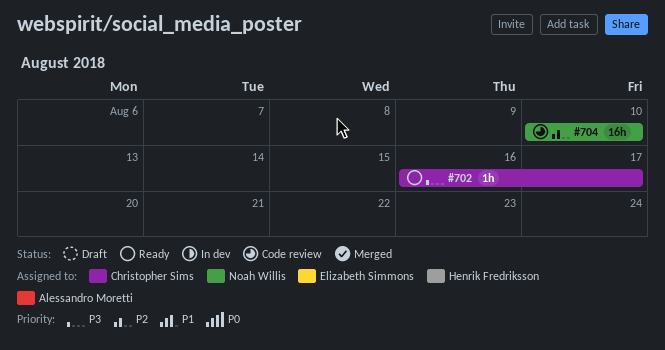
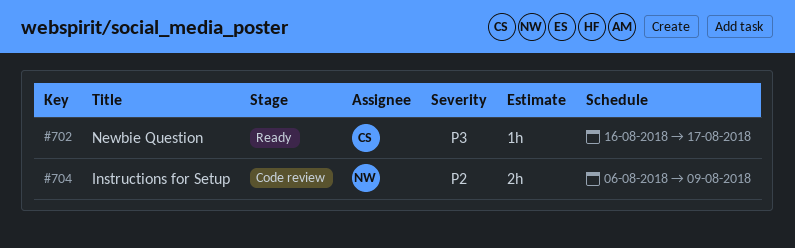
#704, estimate: 16h -> 2h
#704, start: Aug 10 -> Aug 6
#704, due: Aug 10 -> Aug 9

